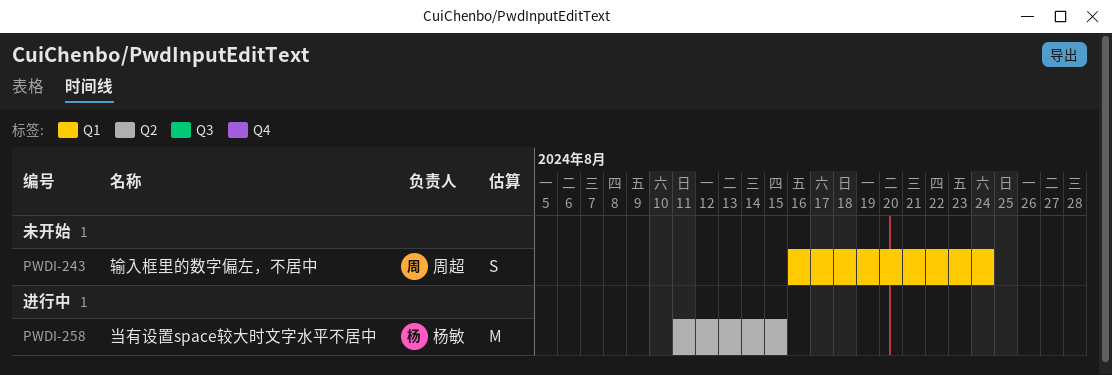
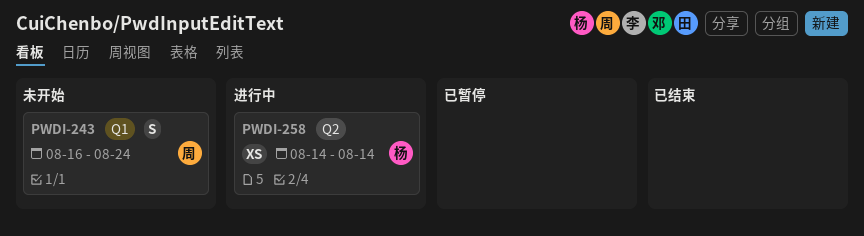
PWDI-258, estimate: M -> XS
PWDI-258, start: Aug 11 -> Aug 14
PWDI-258, due: Aug 15 -> Aug 14

